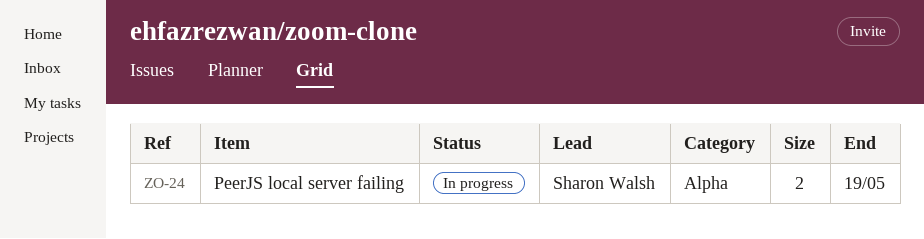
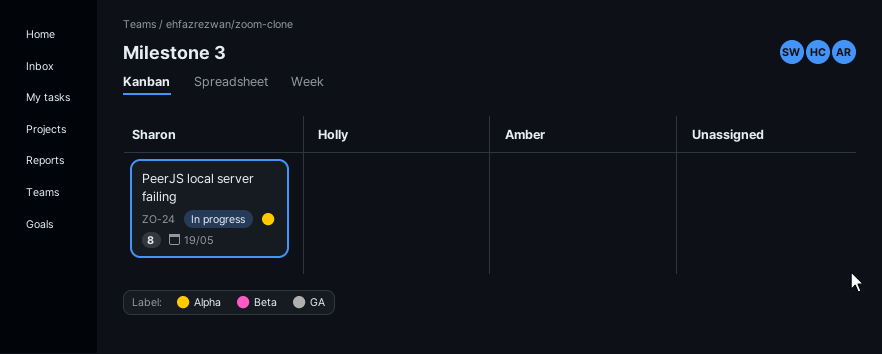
ZO-24, estimate: 2 -> 8

